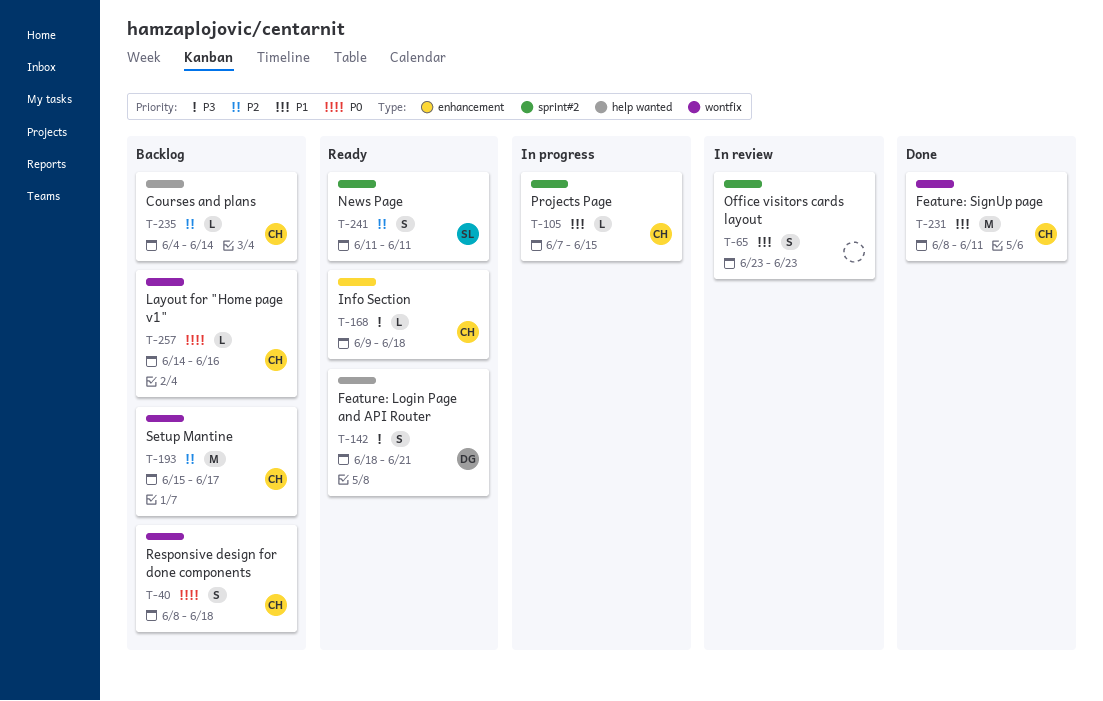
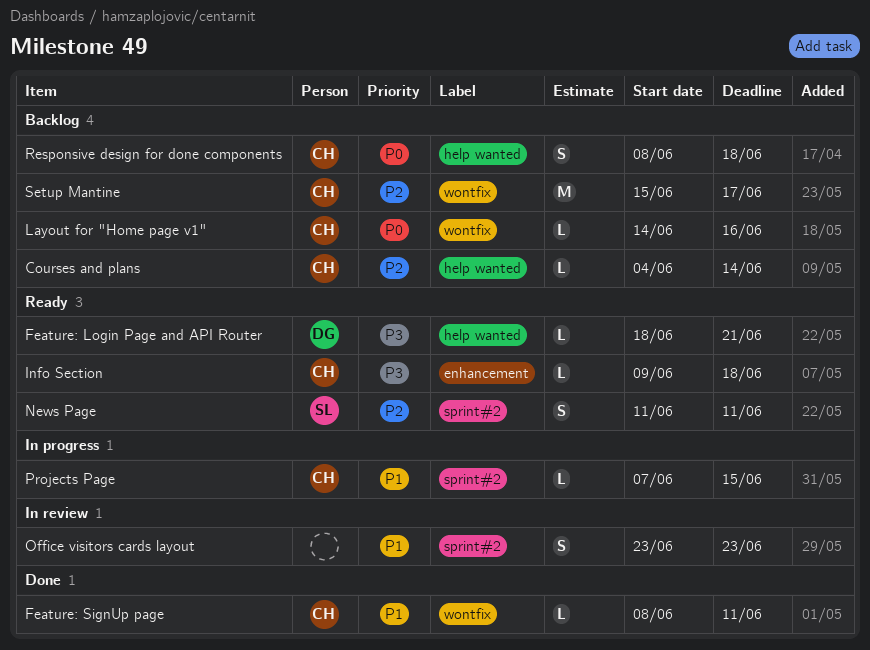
Feature: Login Page and API Router, estimate: S -> L
Feature: SignUp page, estimate: M -> L
Responsive design for done components, label: wontfix -> help wanted

